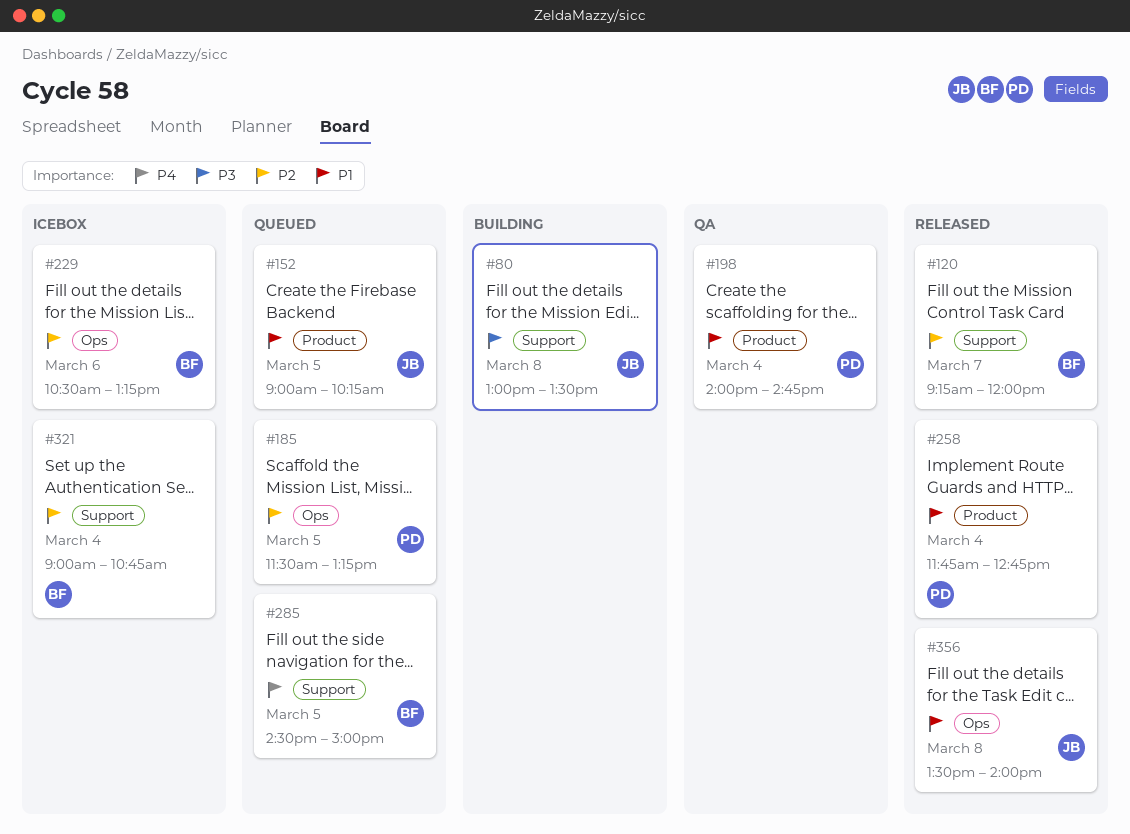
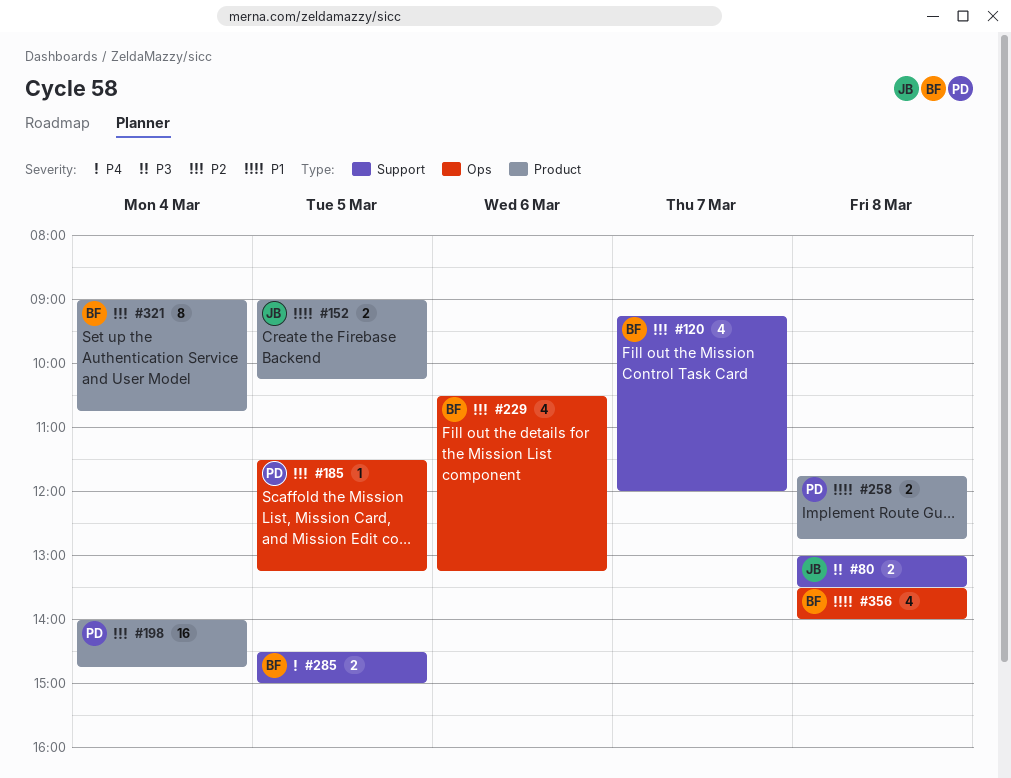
#198, priority: P1 -> P2
#258, day: Mar 4 -> Mar 8
#321, label: Support -> Product
#356, owner: JB -> BF

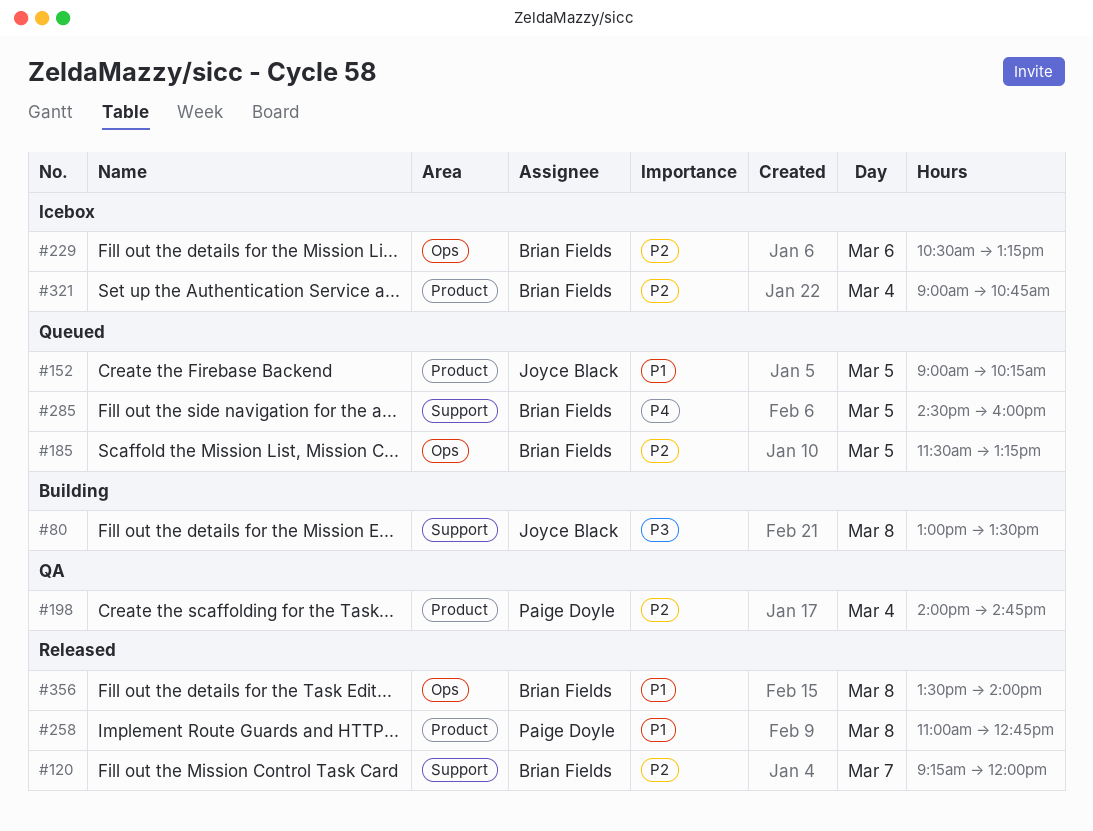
#185, owner: Paige Doyle -> Brian Fields
#258, begins: 11:45 -> 11:00
#285, ends: 15:00 -> 16:00

